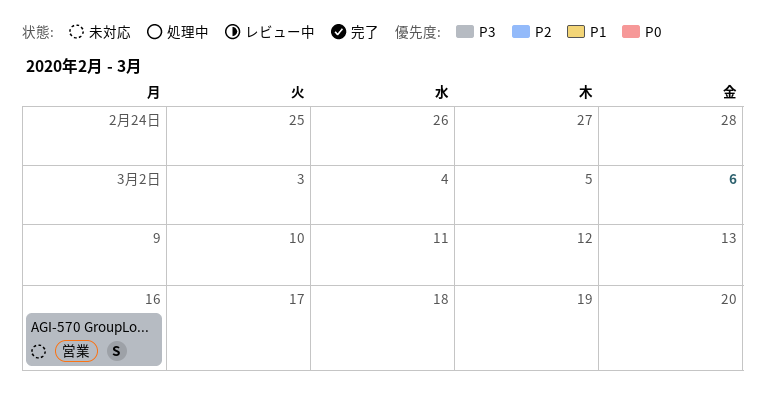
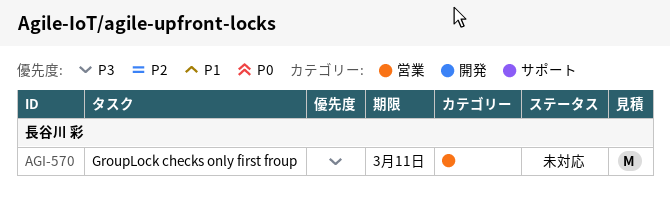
AGI-570, estimate: S -> M
AGI-570, due: Mar 16 -> Mar 11

